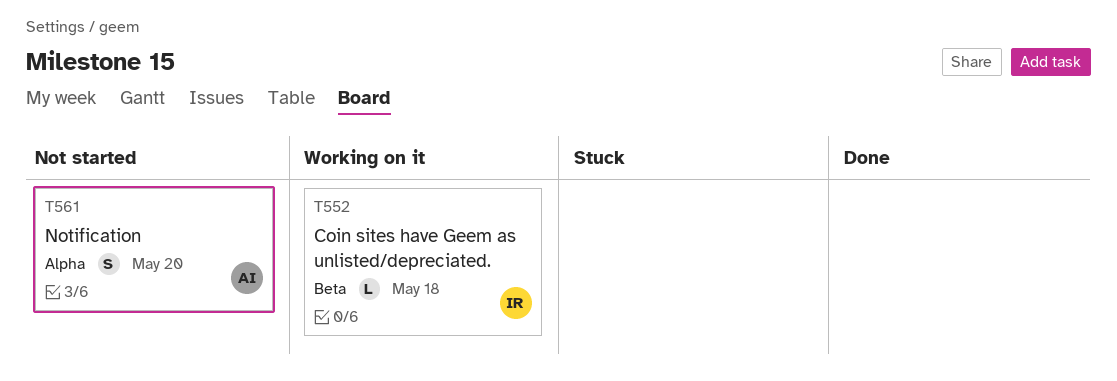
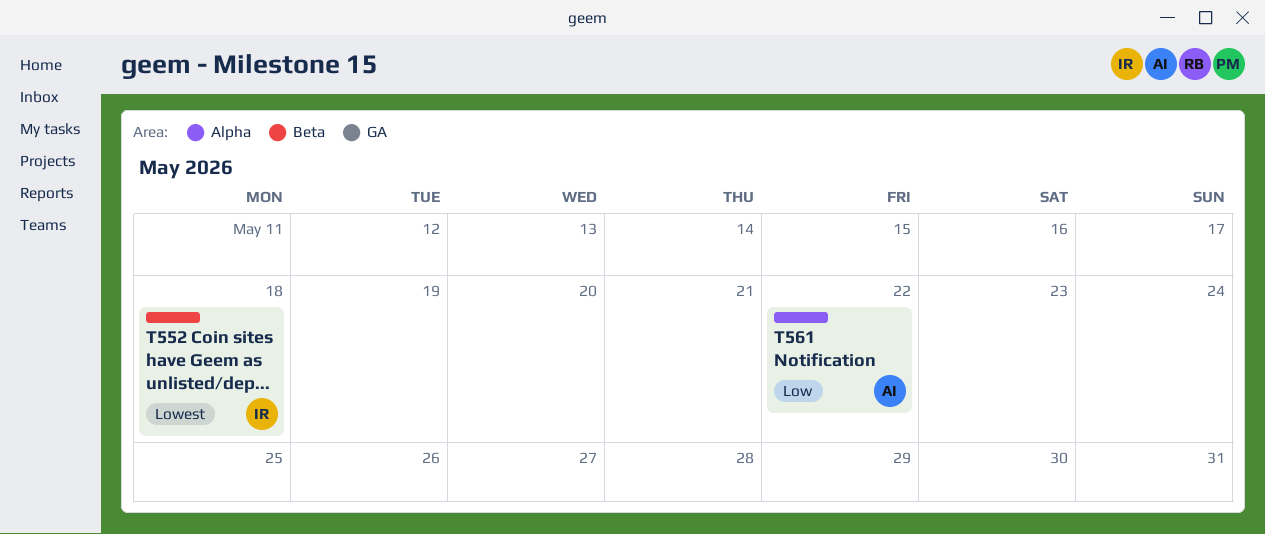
T561, due: May 20 -> May 22

